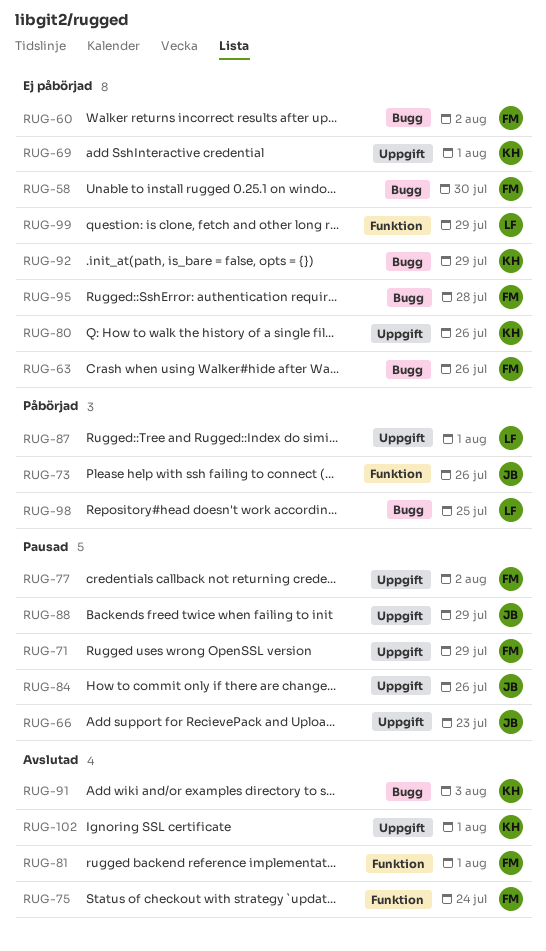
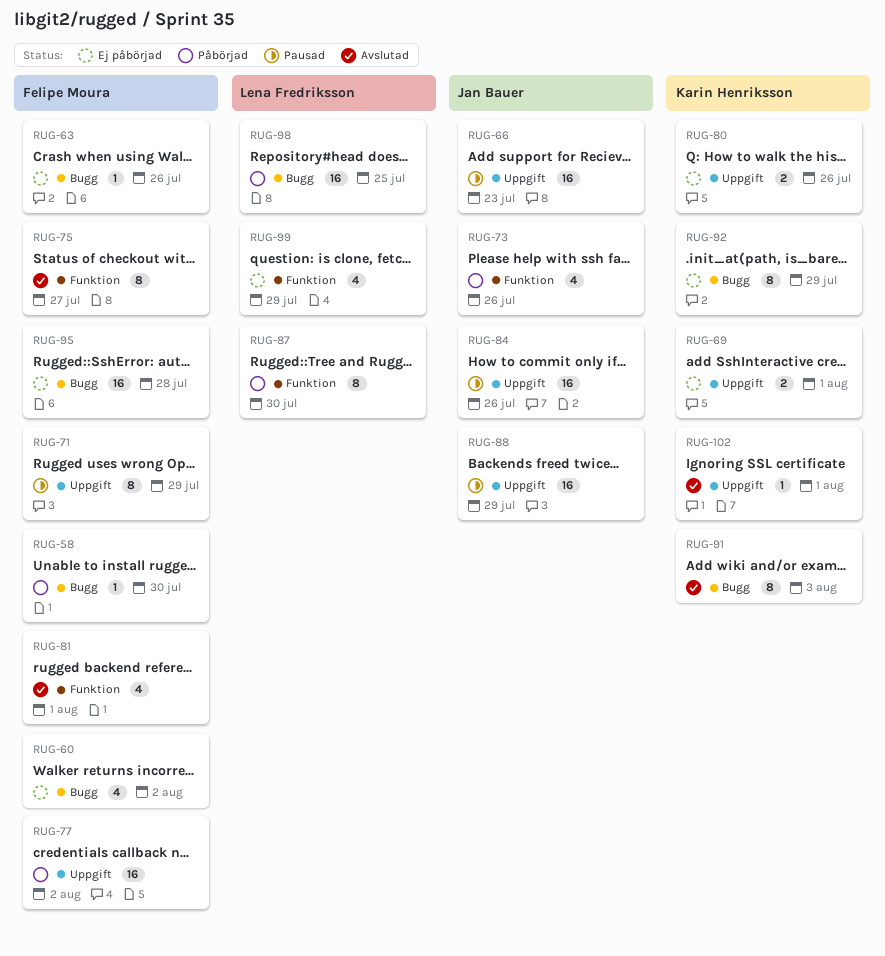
RUG-58, status: Ej påbörjad -> Påbörjad
RUG-75, due: Jul 24 -> Jul 27
RUG-77, status: Pausad -> Påbörjad
RUG-87, label: Uppgift -> Funktion
RUG-87, due: Aug 1 -> Jul 30

